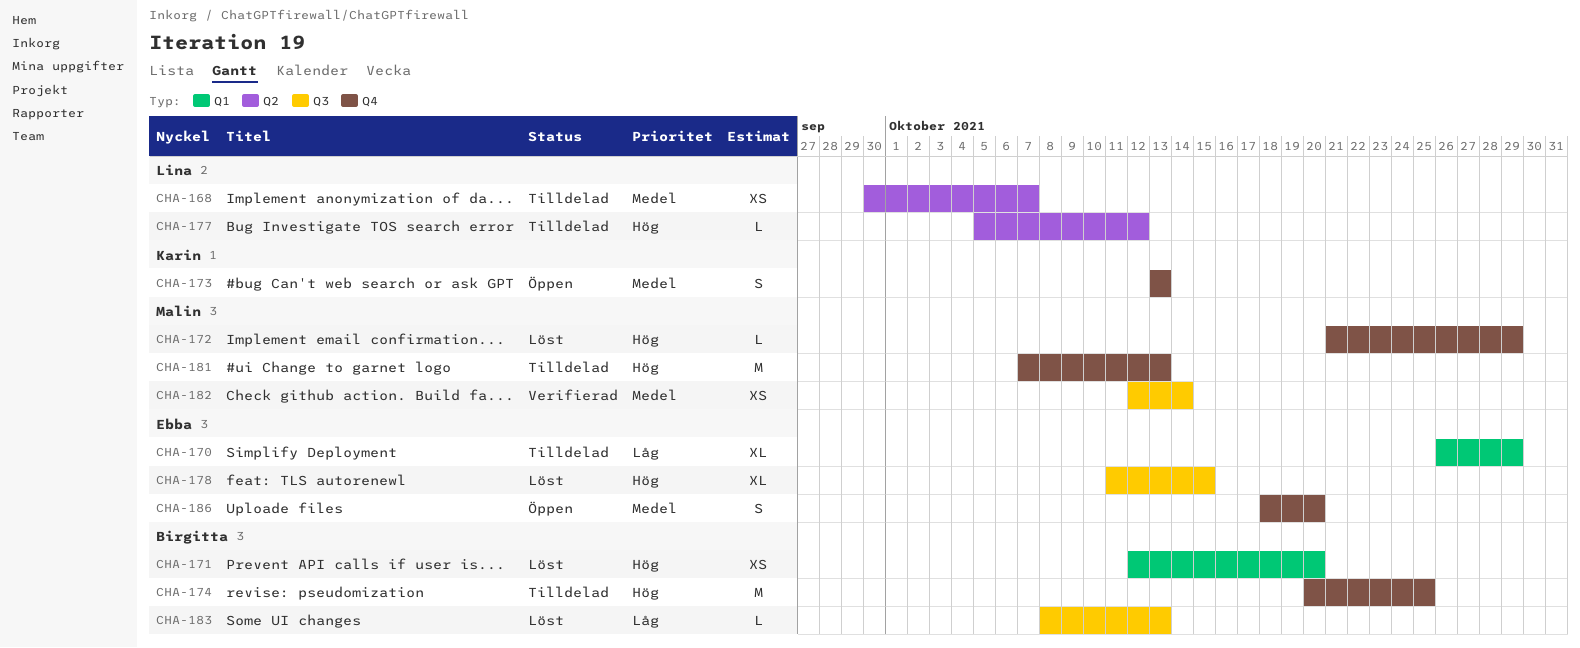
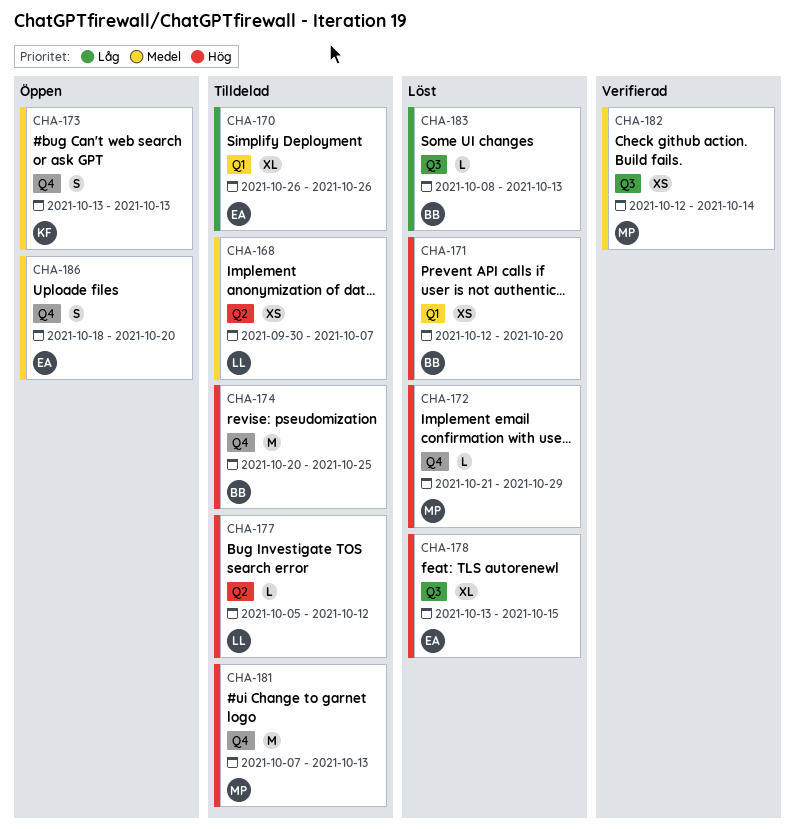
CHA-170, due: Oct 29 -> Oct 26
CHA-178, start: Oct 11 -> Oct 13

